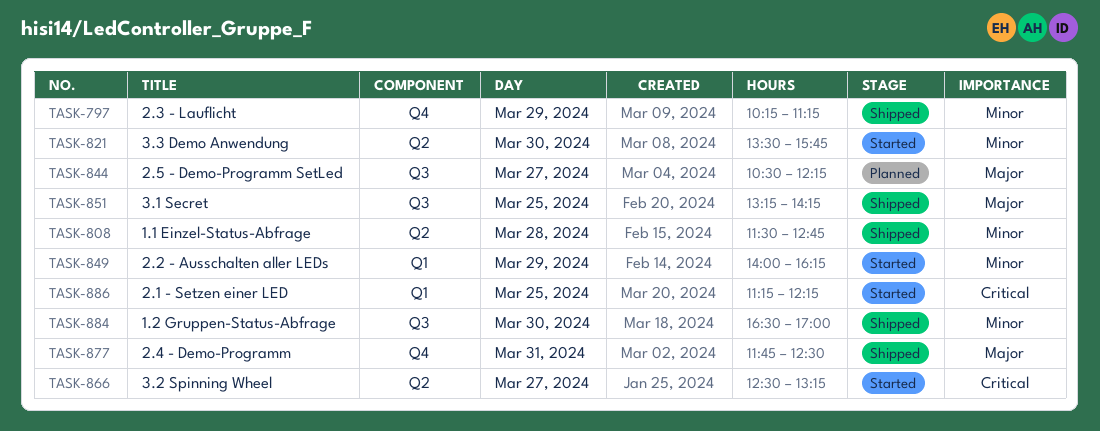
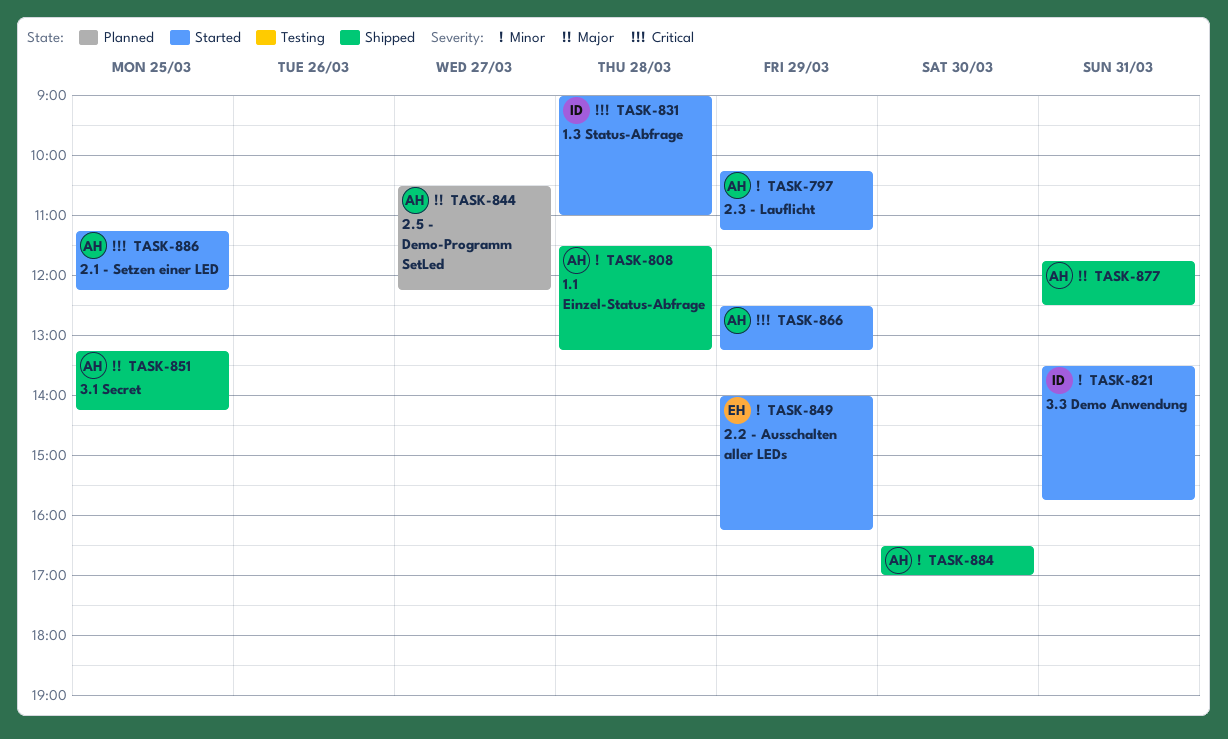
TASK-797, status: Shipped -> Started
TASK-808, ends: 12:45 -> 13:15
TASK-821, day: Mar 30 -> Mar 31
TASK-831: none -> present
TASK-866, day: Mar 27 -> Mar 29

